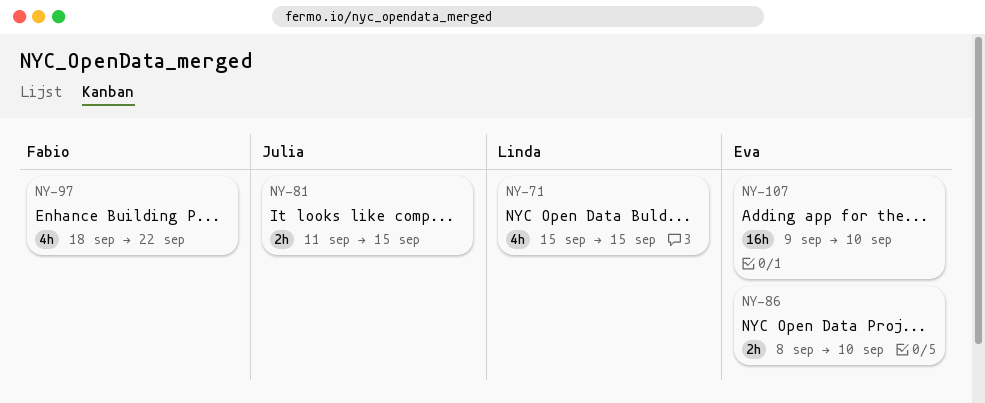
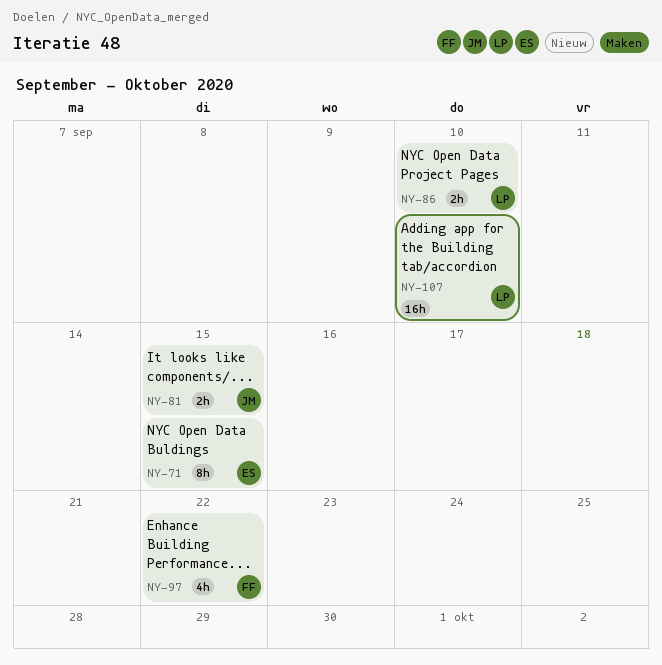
NY-71, owner: Linda -> Eva
NY-71, estimate: 4h -> 8h
NY-86, owner: Eva -> Linda
NY-107, owner: Eva -> Linda

